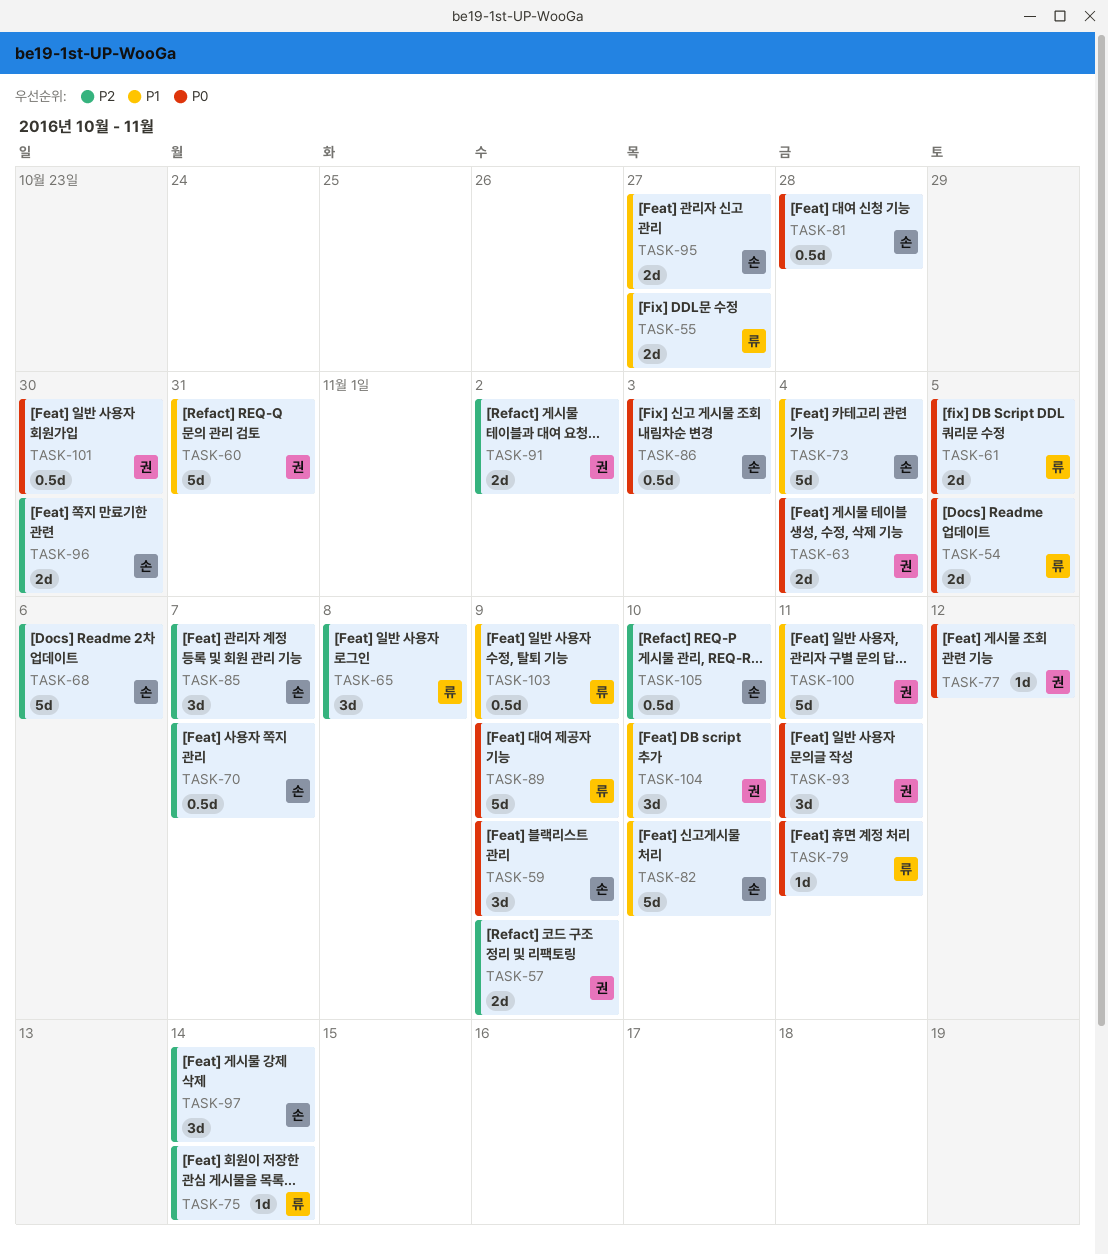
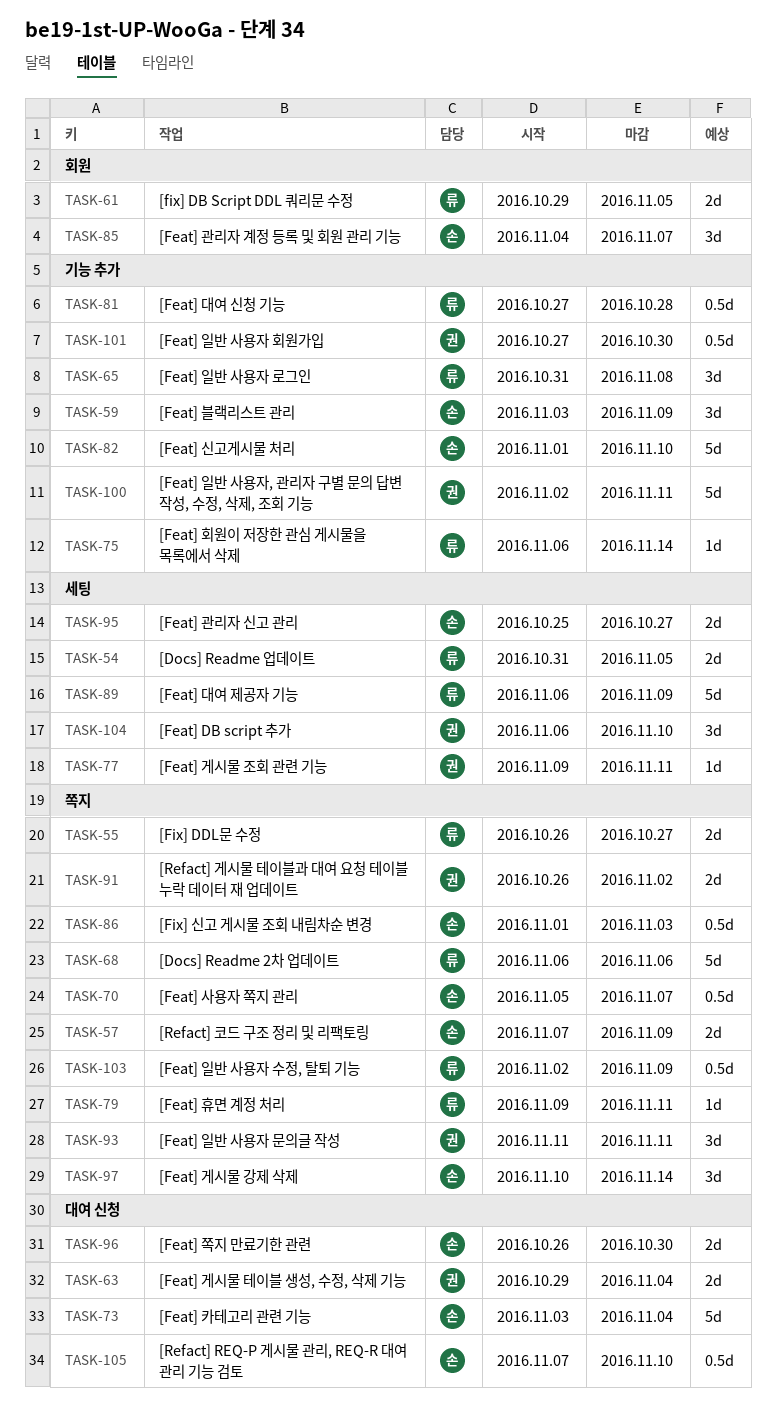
TASK-57, owner: 권 -> 손
TASK-60: present -> none
TASK-68, owner: 손 -> 류
TASK-77, due: Nov 12 -> Nov 11
TASK-81, owner: 손 -> 류

